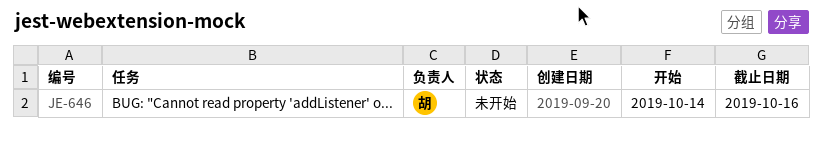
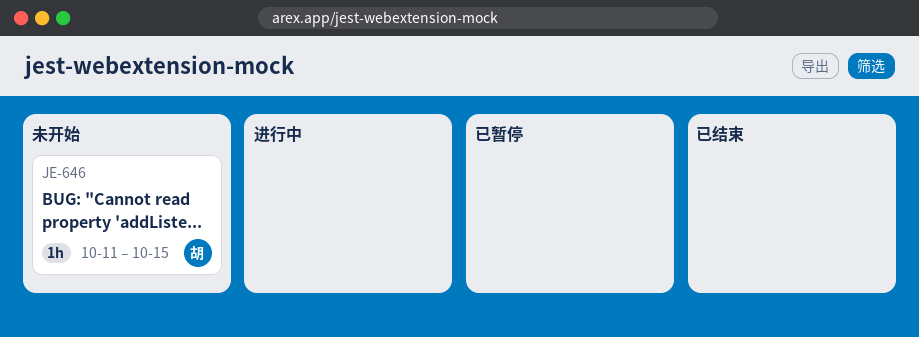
JE-646, start: Oct 14 -> Oct 11
JE-646, due: Oct 16 -> Oct 15

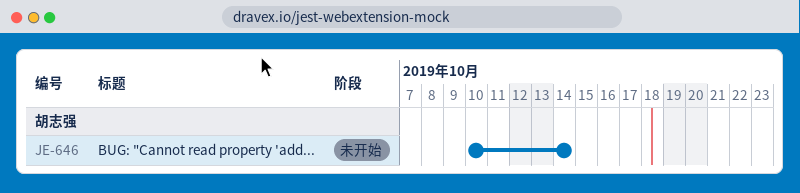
JE-646, start: Oct 11 -> Oct 10
JE-646, due: Oct 15 -> Oct 14

